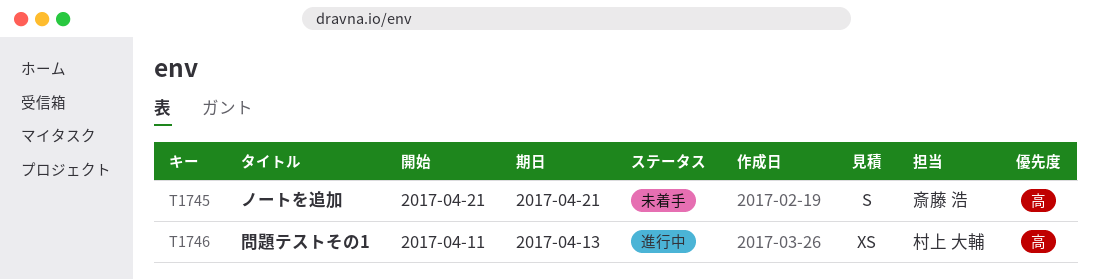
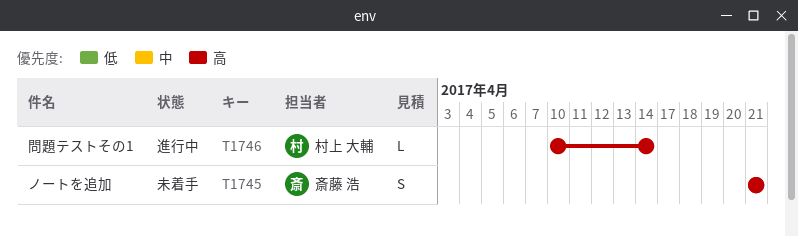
T1746, estimate: XS -> L
T1746, start: Apr 11 -> Apr 10
T1746, due: Apr 13 -> Apr 14

